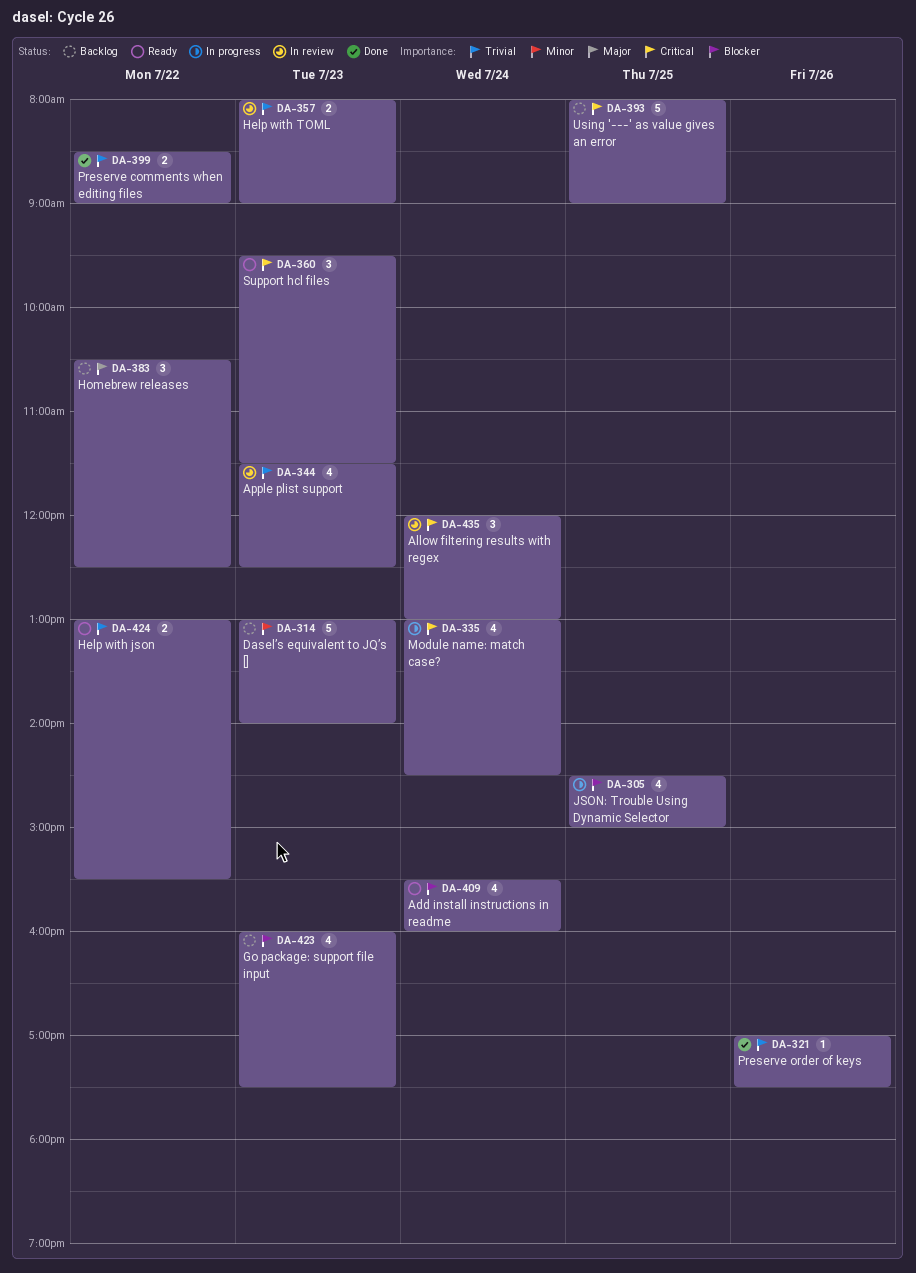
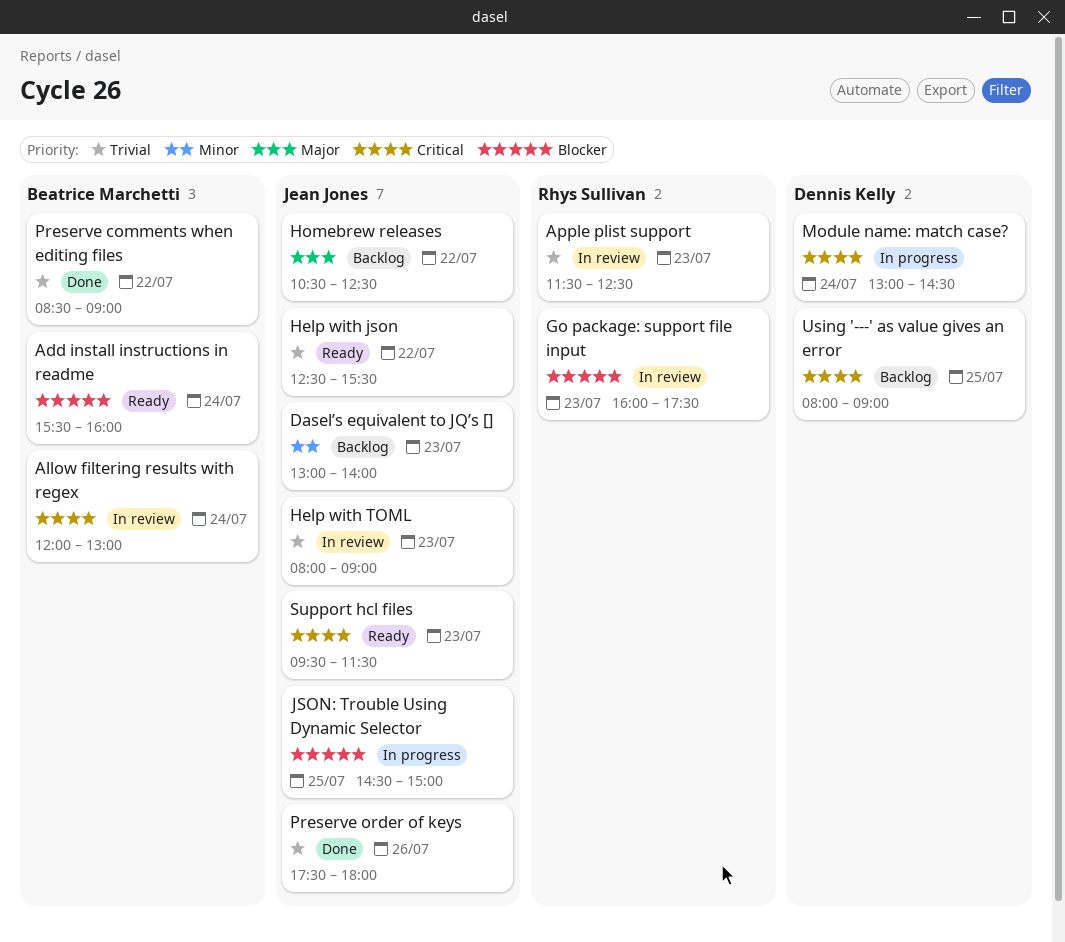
Go package: support file input, status: Backlog -> In review
Help with json, begins: 13:00 -> 12:30
Preserve order of keys, begins: 17:00 -> 17:30
Preserve order of keys, ends: 17:30 -> 18:00

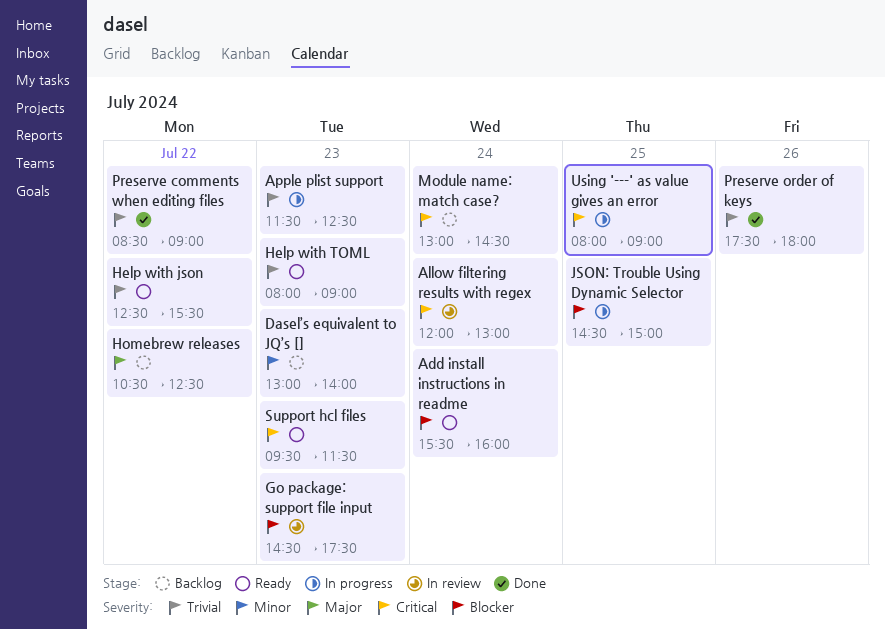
Apple plist support, status: In review -> In progress
Go package: support file input, begins: 16:00 -> 14:30
Help with TOML, status: In review -> Ready
Module name: match case?, status: In progress -> Backlog
Using '---' as value gives an error, status: Backlog -> In progress

